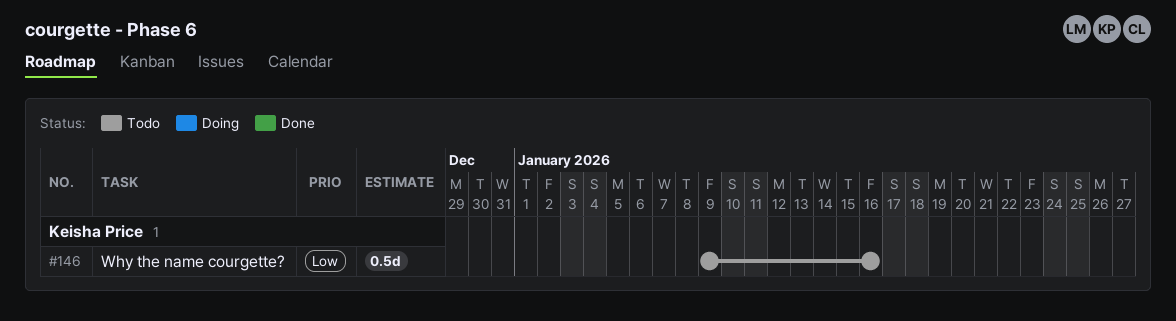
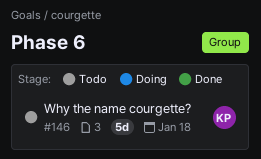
#146, estimate: 0.5d -> 5d
#146, due: Jan 16 -> Jan 18

